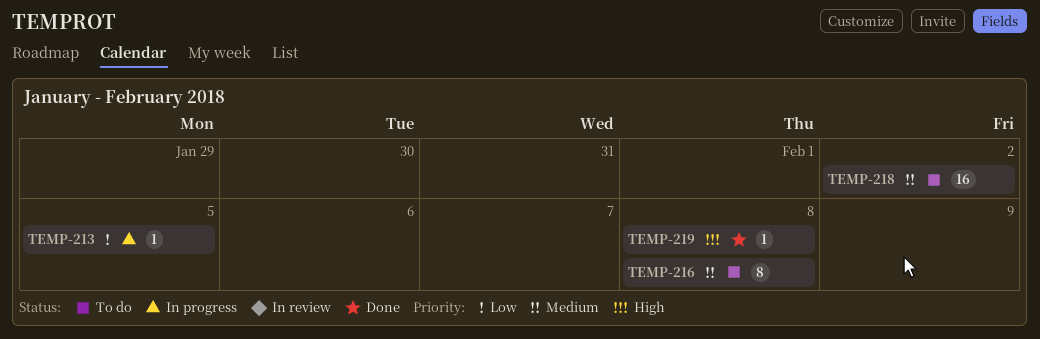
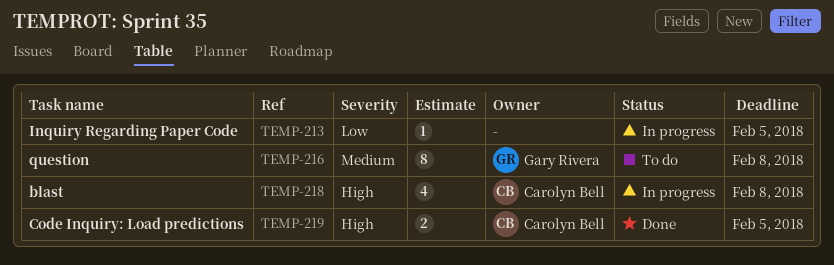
TEMP-218, status: To do -> In progress
TEMP-218, priority: Medium -> High
TEMP-218, estimate: 16 -> 4
TEMP-218, due: Feb 2 -> Feb 8
TEMP-219, estimate: 1 -> 2
TEMP-219, due: Feb 8 -> Feb 5

